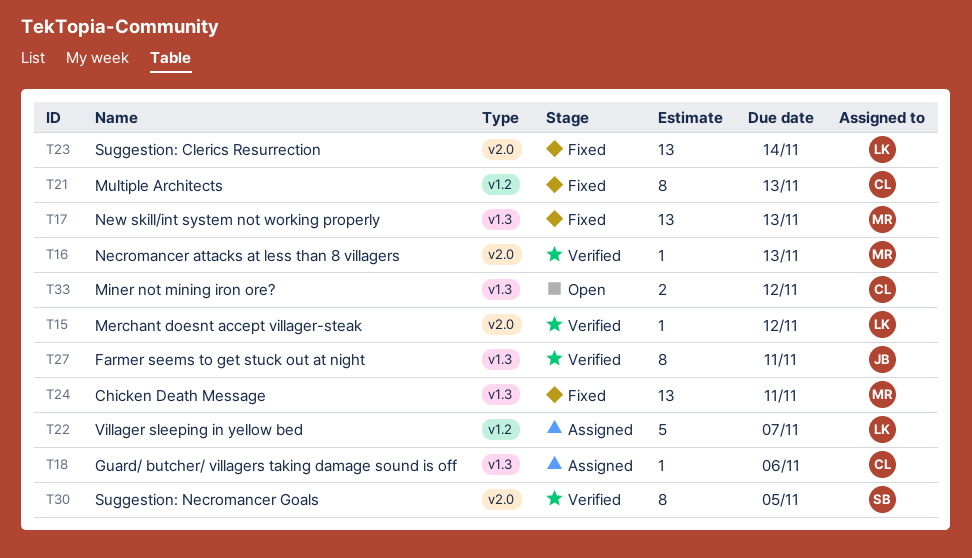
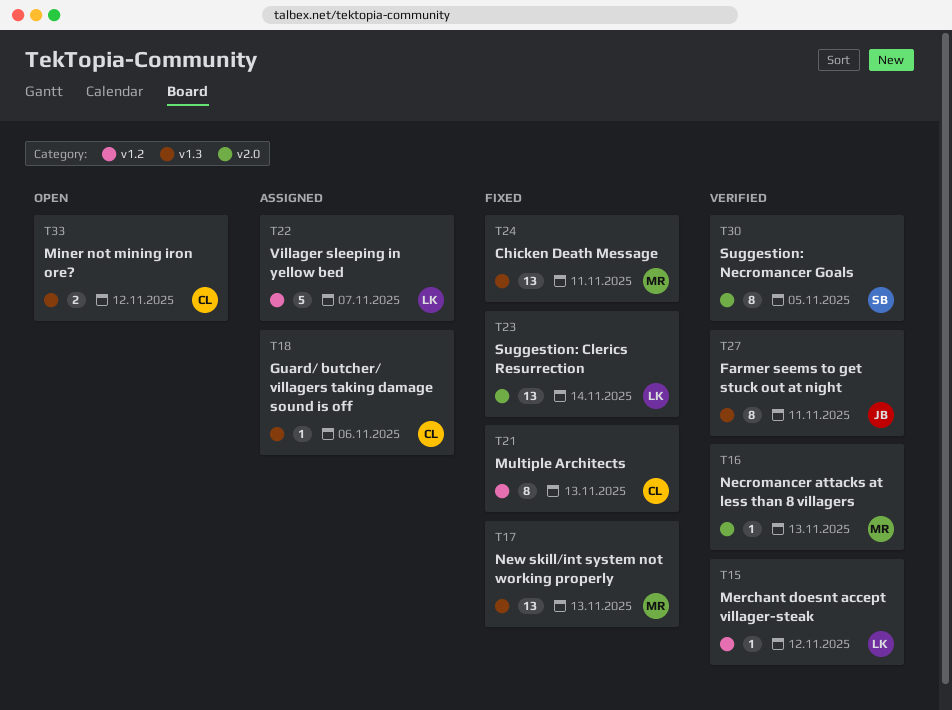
T15, label: v2.0 -> v1.2

